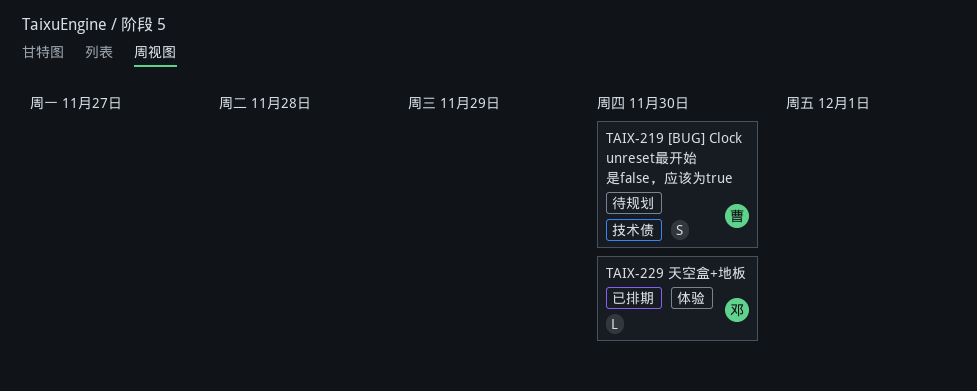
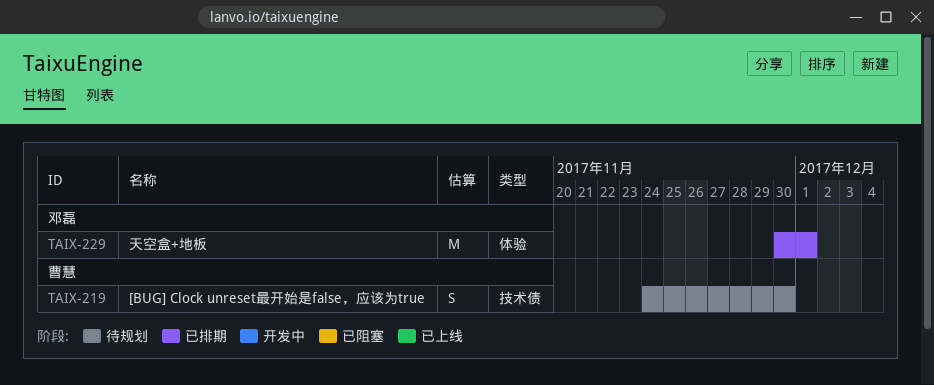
TAIX-229, estimate: L -> M
TAIX-229, due: Nov 30 -> Dec 1

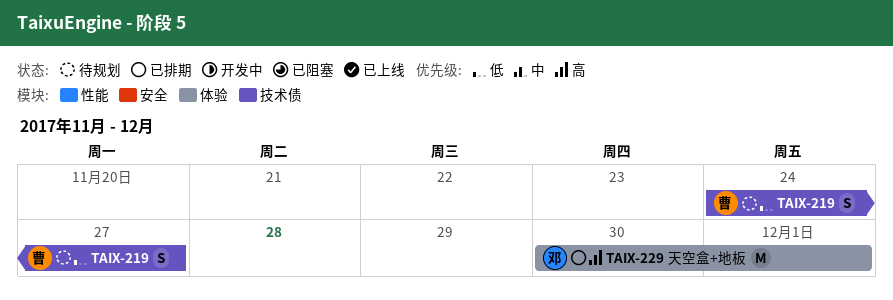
TAIX-219, due: Nov 30 -> Nov 27

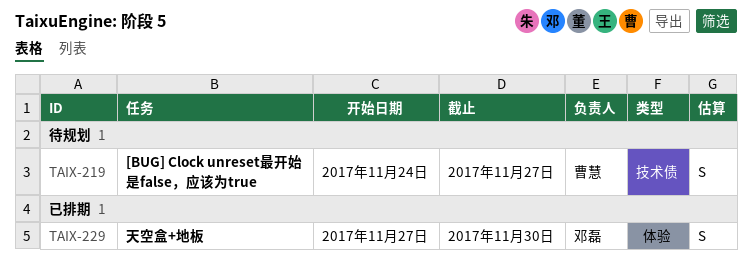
TAIX-229, estimate: M -> S
TAIX-229, start: Nov 30 -> Nov 27
TAIX-229, due: Dec 1 -> Nov 30

